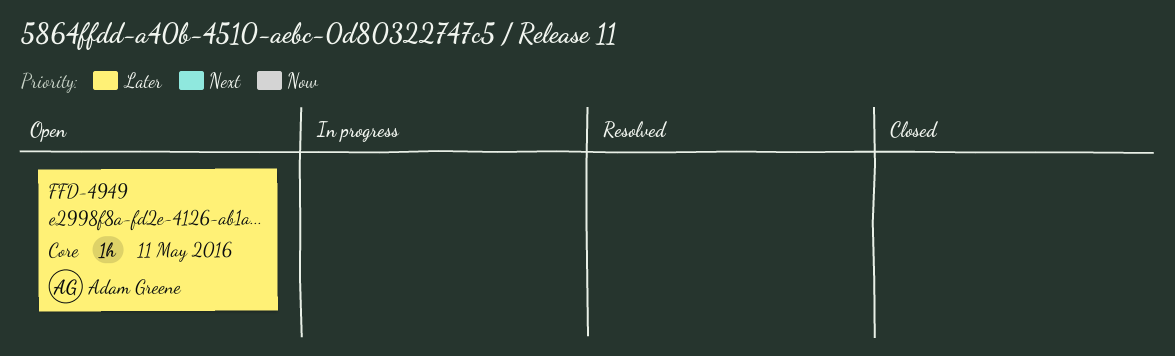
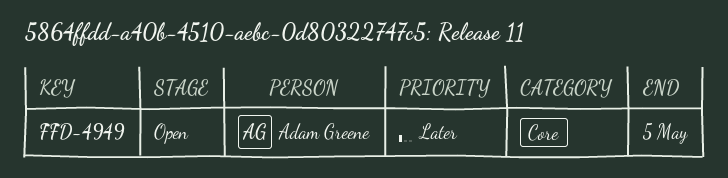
FFD-4949, due: May 11 -> May 5

